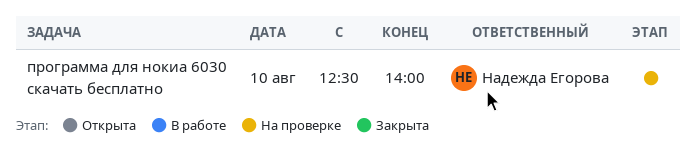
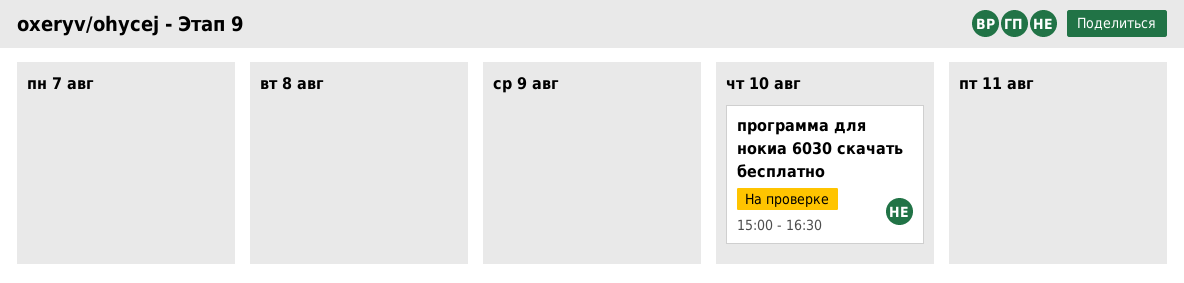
программа для нокиа 6030 скачать бесплатно, begins: 12:30 -> 15:00
программа для нокиа 6030 скачать бесплатно, ends: 14:00 -> 16:30

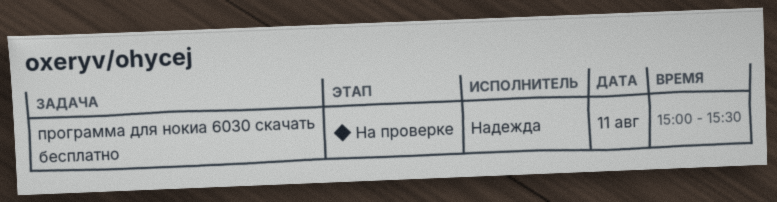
программа для нокиа 6030 скачать бесплатно, day: Aug 10 -> Aug 11
программа для нокиа 6030 скачать бесплатно, ends: 16:30 -> 15:30

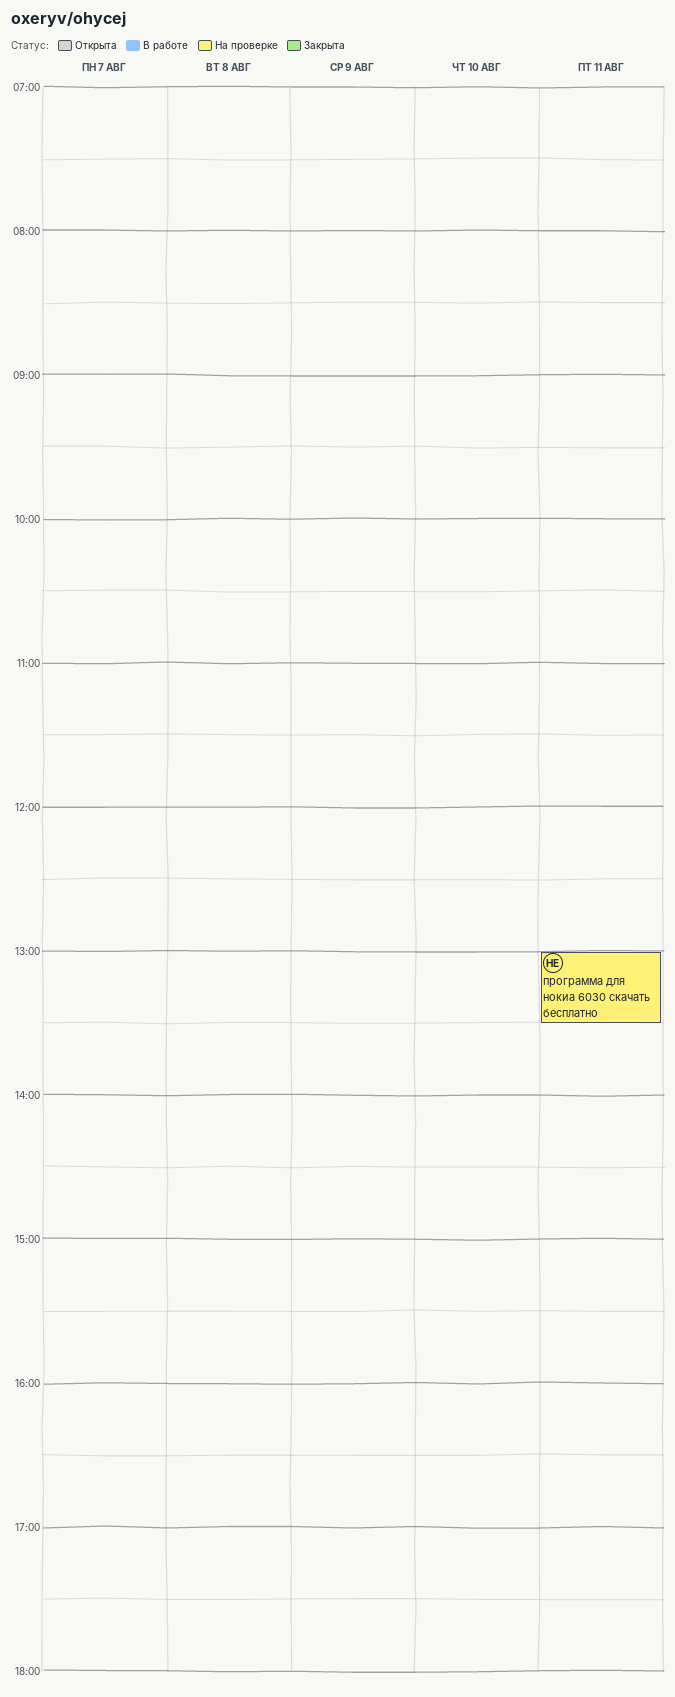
программа для нокиа 6030 скачать бесплатно, begins: 15:00 -> 13:00
программа для нокиа 6030 скачать бесплатно, ends: 15:30 -> 13:30

